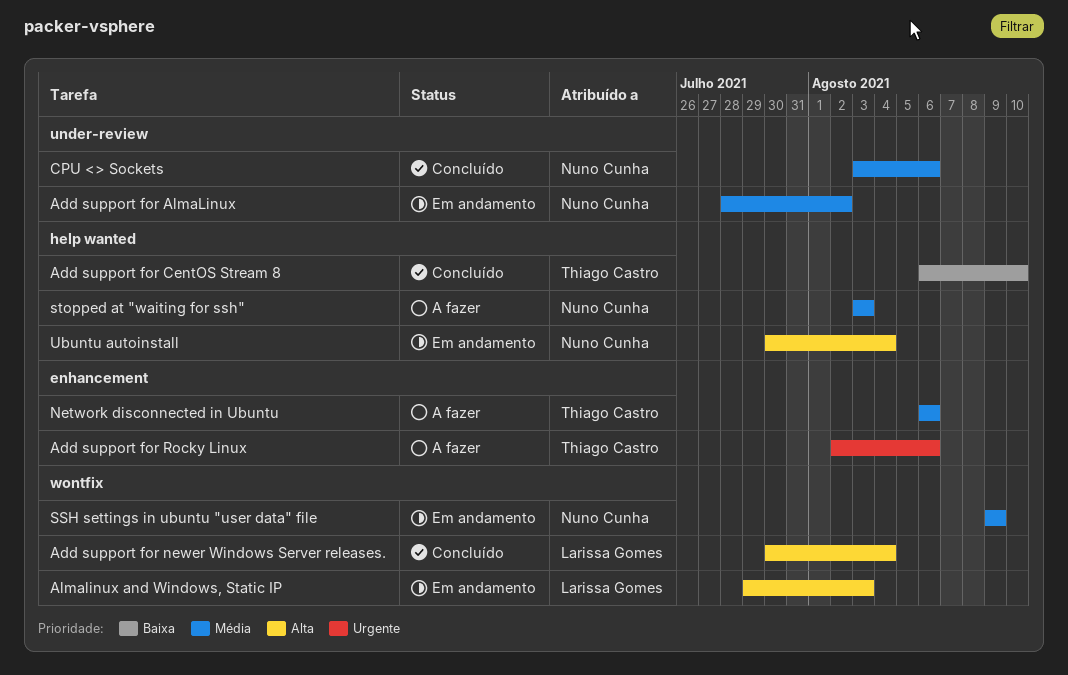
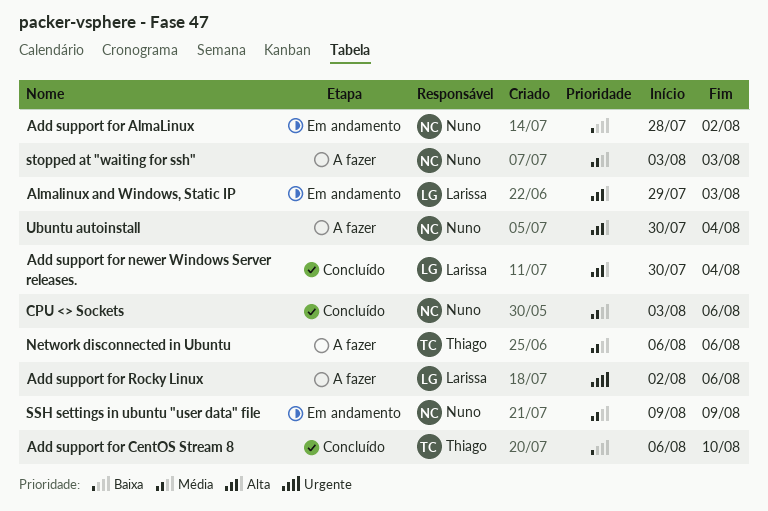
Add support for AlmaLinux, priority: Média -> Baixa
Add support for Rocky Linux, owner: Thiago Castro -> Larissa Gomes
Ubuntu autoinstall, status: Em andamento -> A fazer

